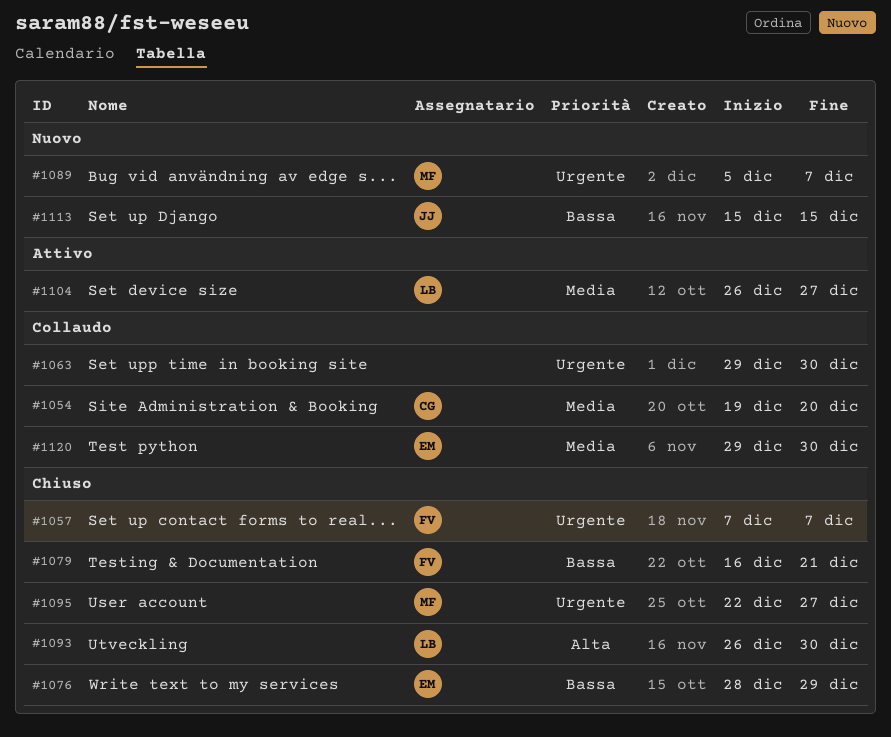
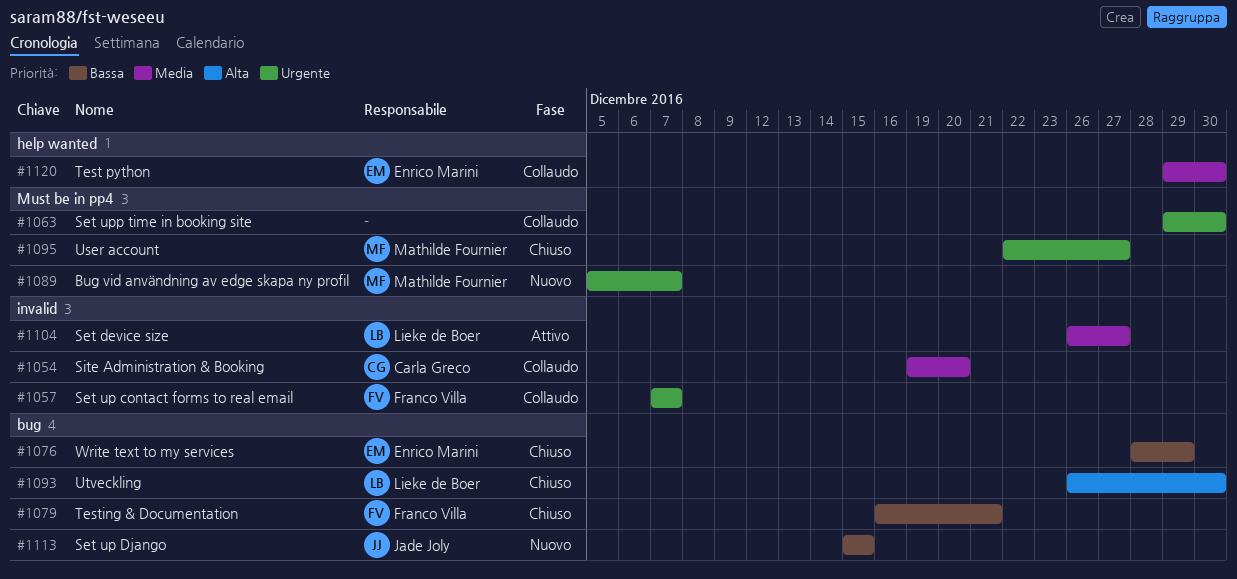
#1057, status: Chiuso -> Collaudo

